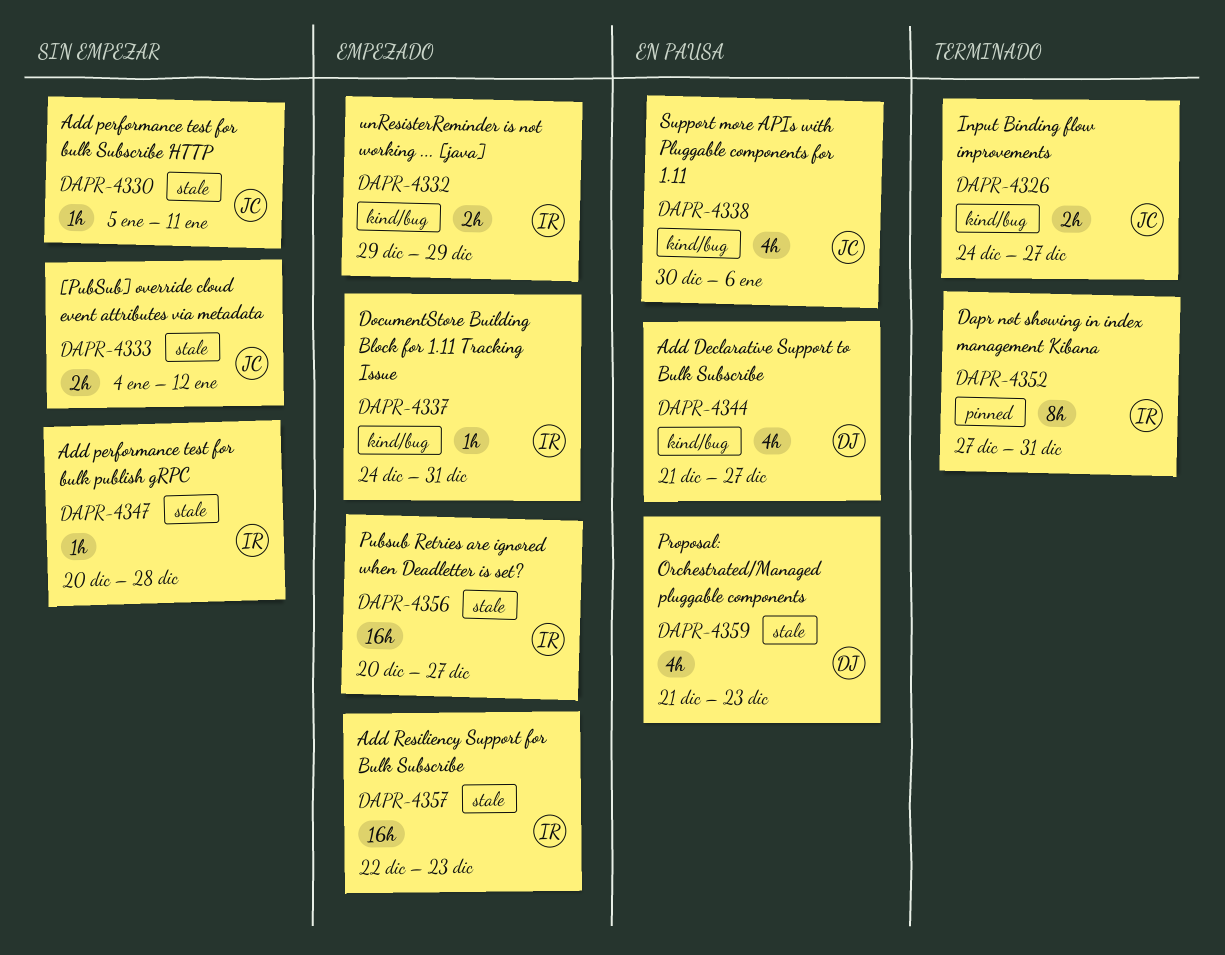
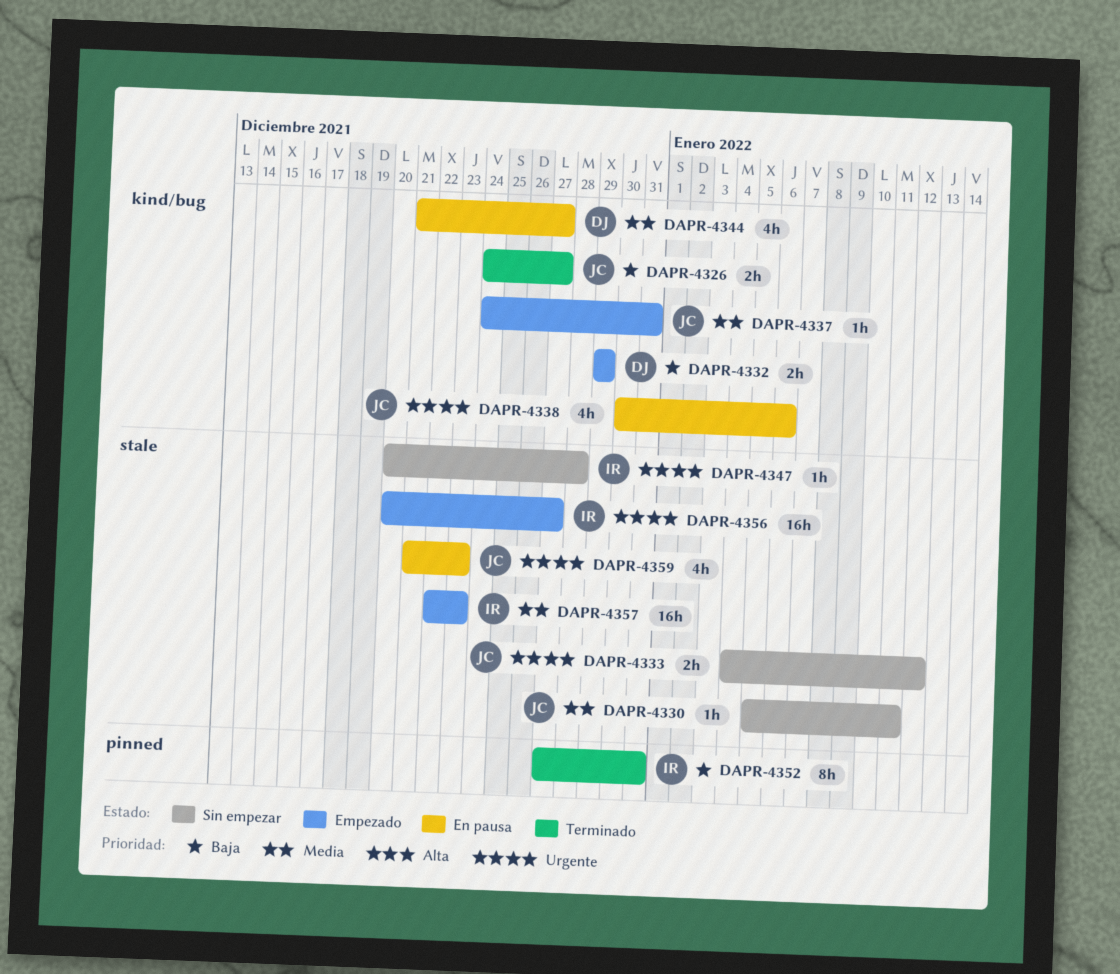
DAPR-4332, owner: IR -> DJ
DAPR-4337, owner: IR -> JC
DAPR-4359, owner: DJ -> JC

